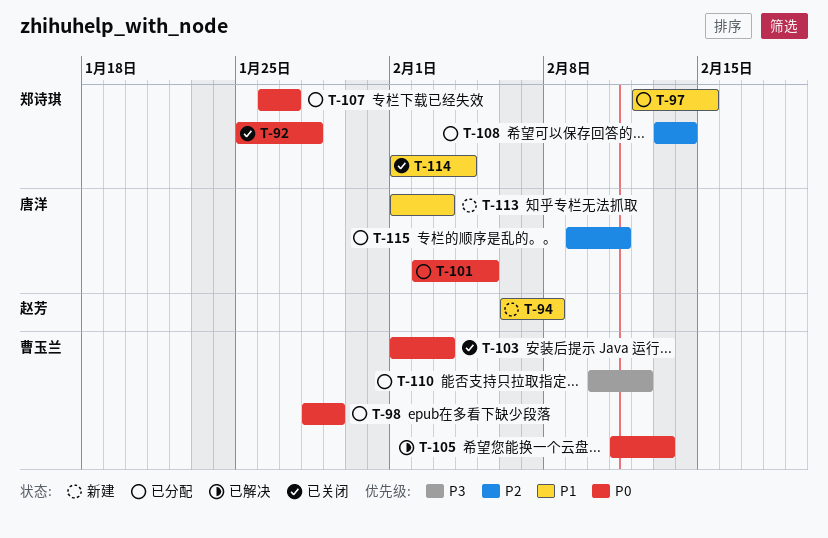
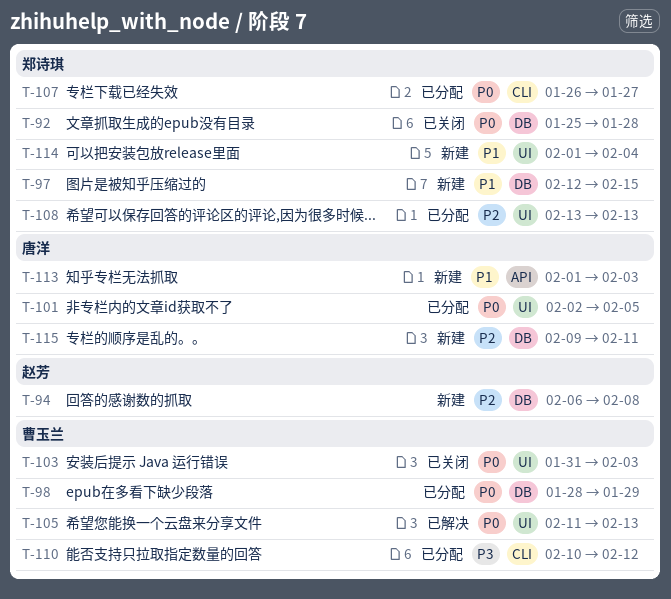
T-94, priority: P1 -> P2
T-97, status: 已分配 -> 新建
T-103, start: Feb 1 -> Jan 31
T-108, due: Feb 14 -> Feb 13
T-114, status: 已关闭 -> 新建
T-115, status: 已分配 -> 新建

